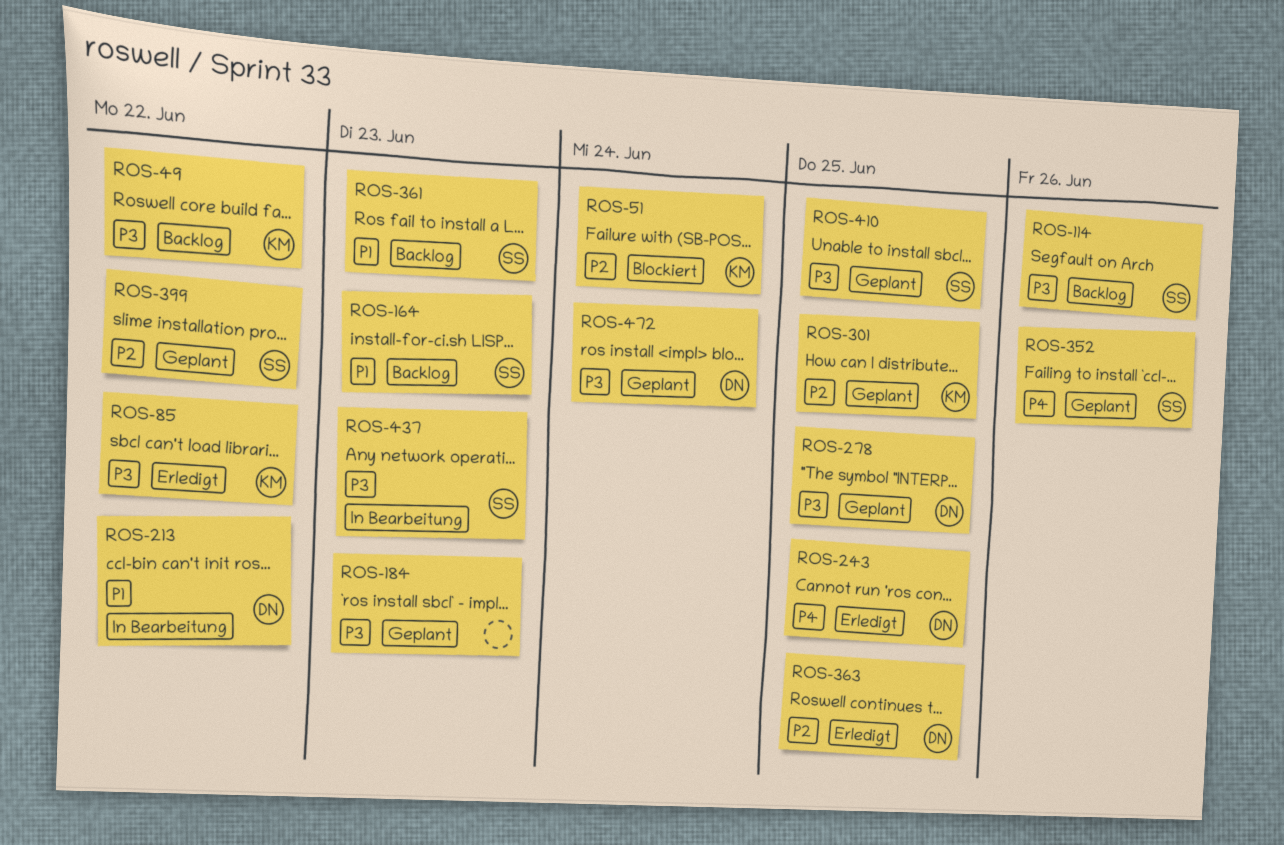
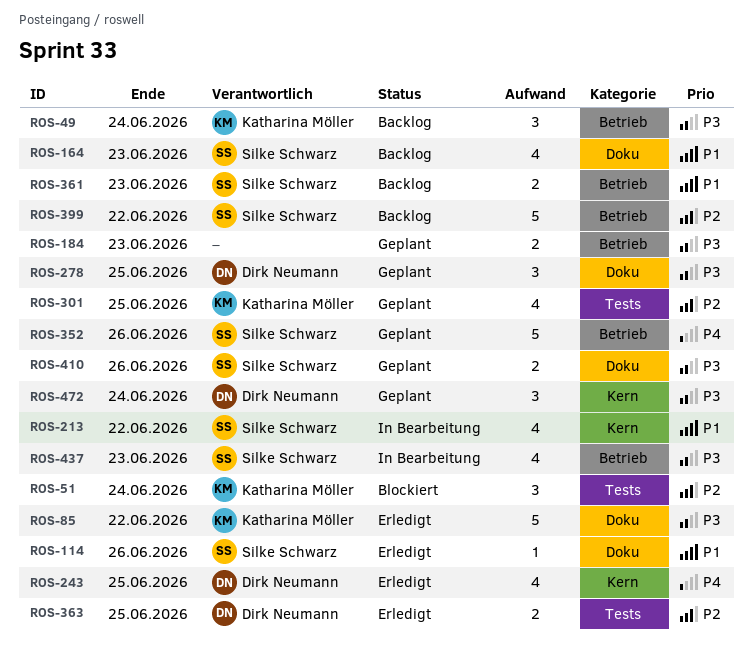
ROS-49, due: Jun 22 -> Jun 24
ROS-114, status: Backlog -> Erledigt
ROS-114, priority: P3 -> P1
ROS-213, owner: Dirk Neumann -> Silke Schwarz
ROS-399, status: Geplant -> Backlog
ROS-410, due: Jun 25 -> Jun 26

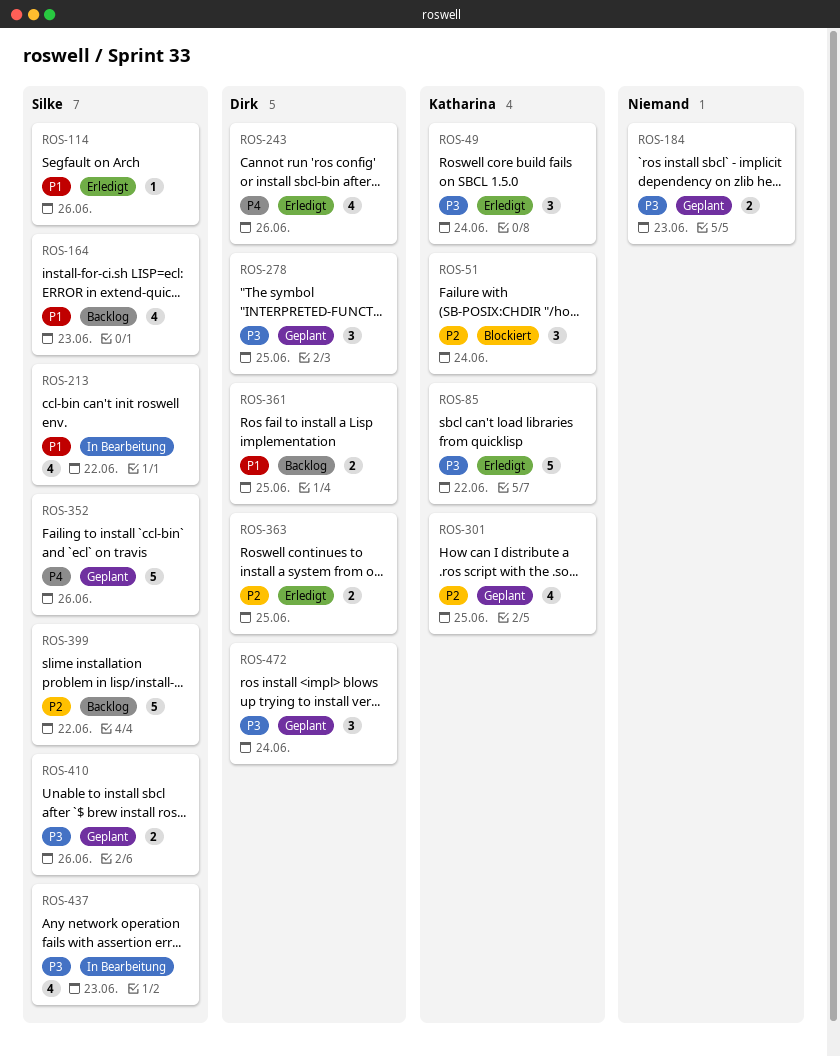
ROS-49, status: Backlog -> Erledigt
ROS-243, due: Jun 25 -> Jun 26
ROS-361, owner: Silke Schwarz -> Dirk Neumann
ROS-361, due: Jun 23 -> Jun 25

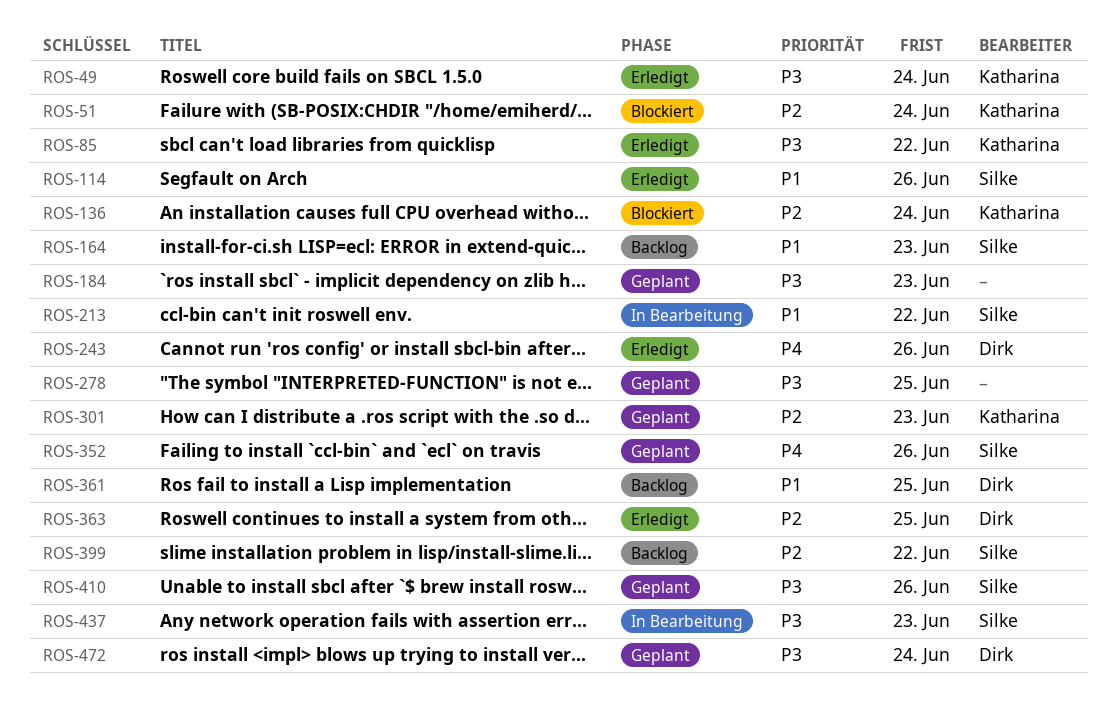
ROS-136: none -> present
ROS-278, owner: Dirk -> none
ROS-301, due: Jun 25 -> Jun 23

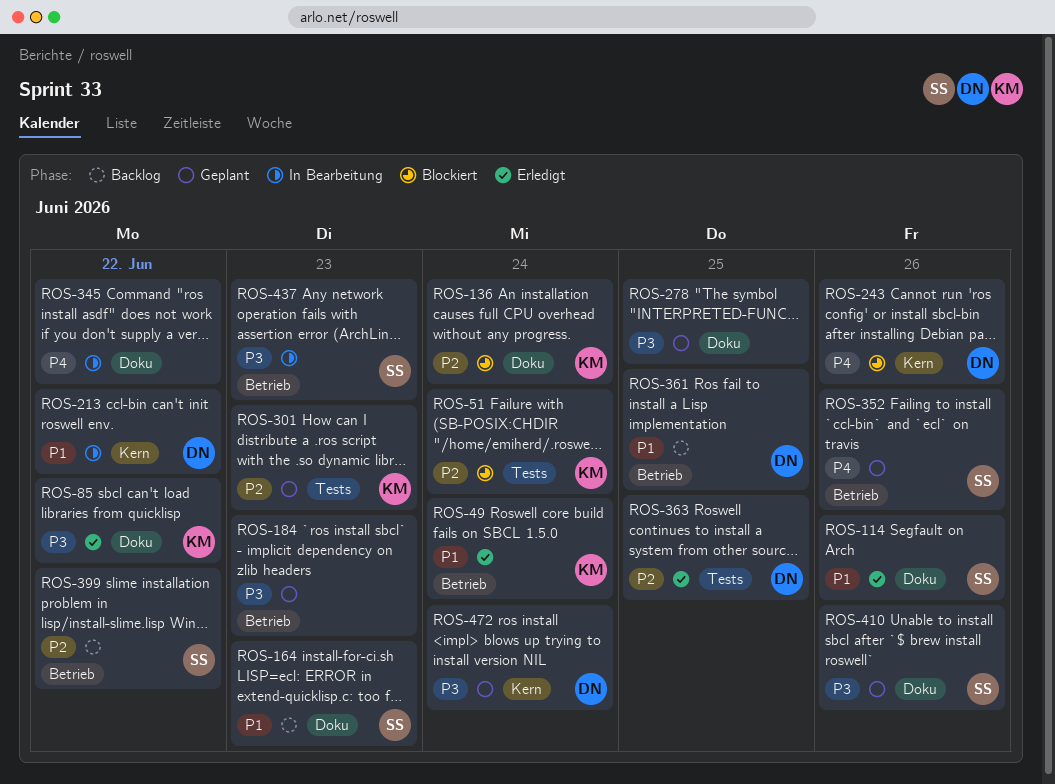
ROS-49, priority: P3 -> P1
ROS-213, owner: Silke -> Dirk
ROS-243, status: Erledigt -> Blockiert
ROS-345: none -> present

